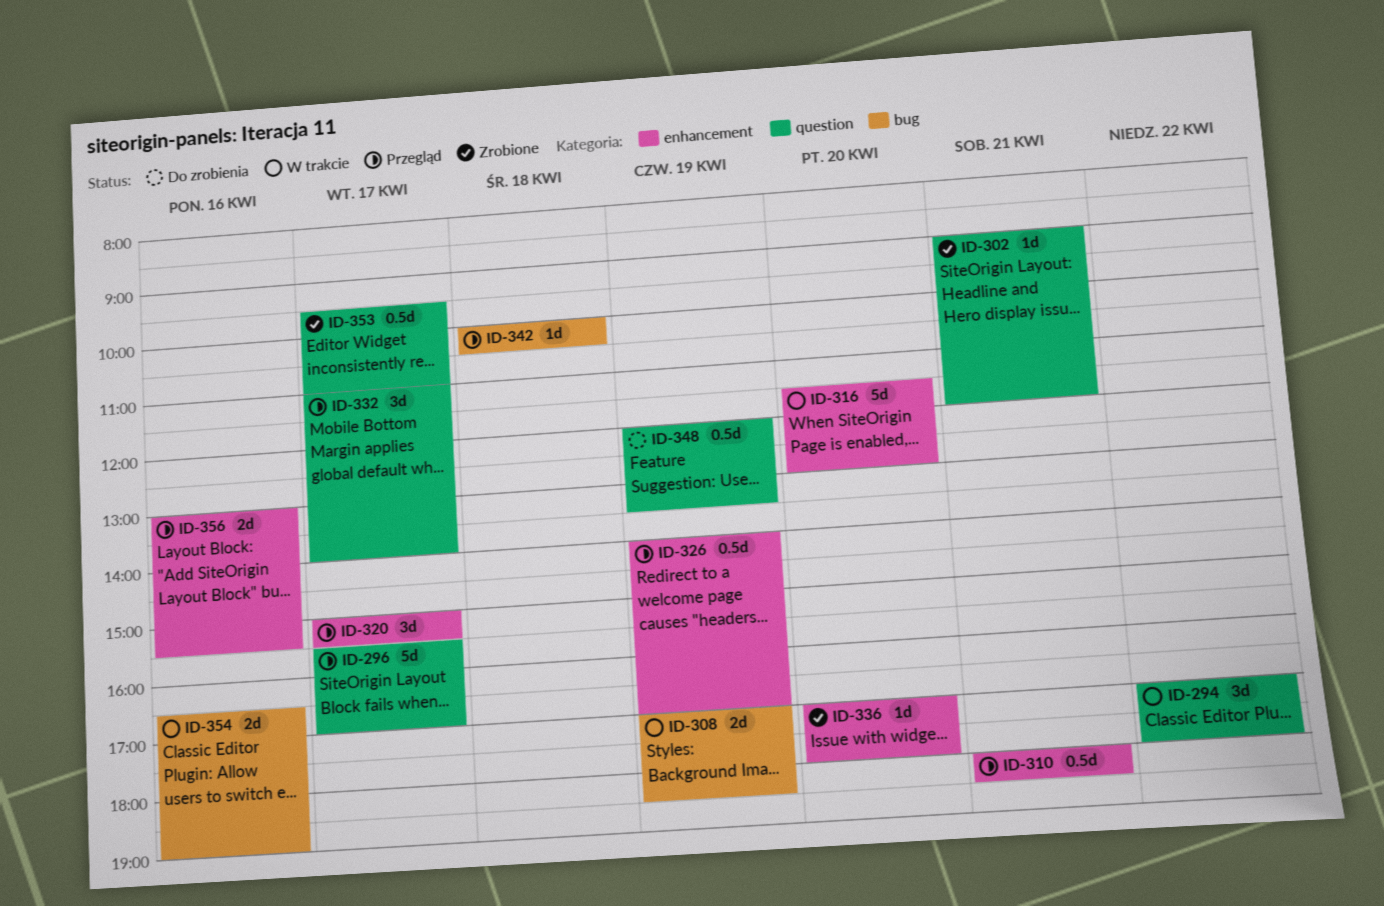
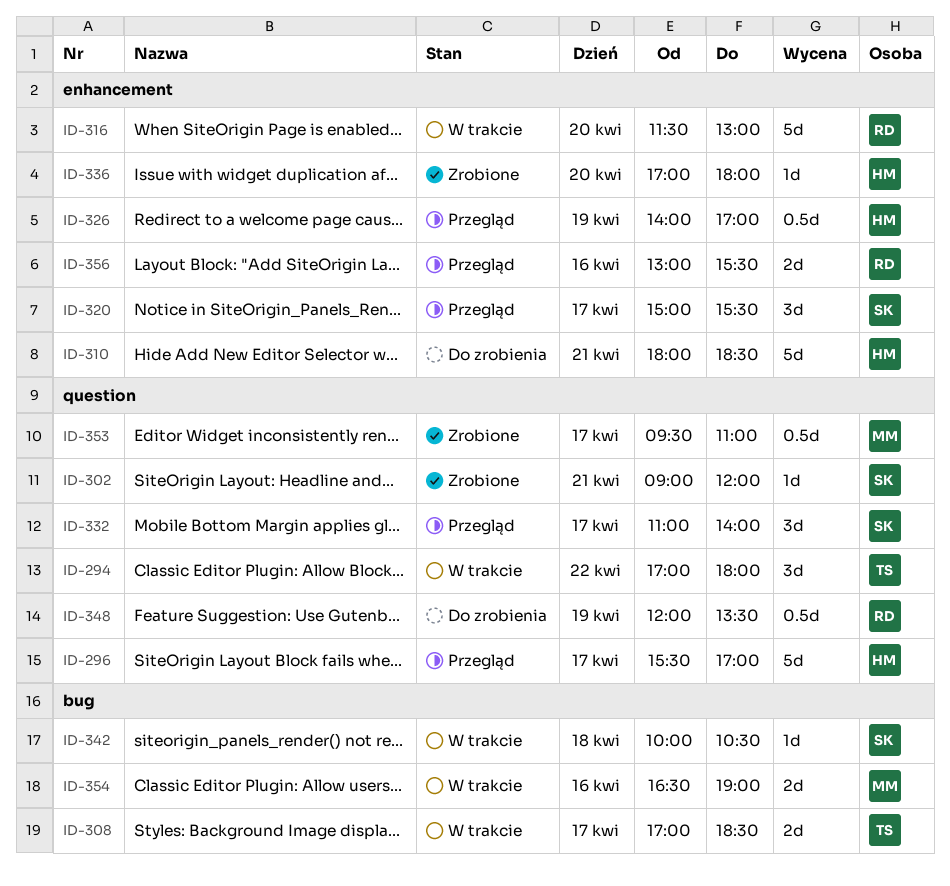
ID-308, day: Apr 19 -> Apr 17
ID-310, status: Przegląd -> Do zrobienia
ID-310, estimate: 0.5d -> 5d
ID-342, status: Przegląd -> W trakcie

